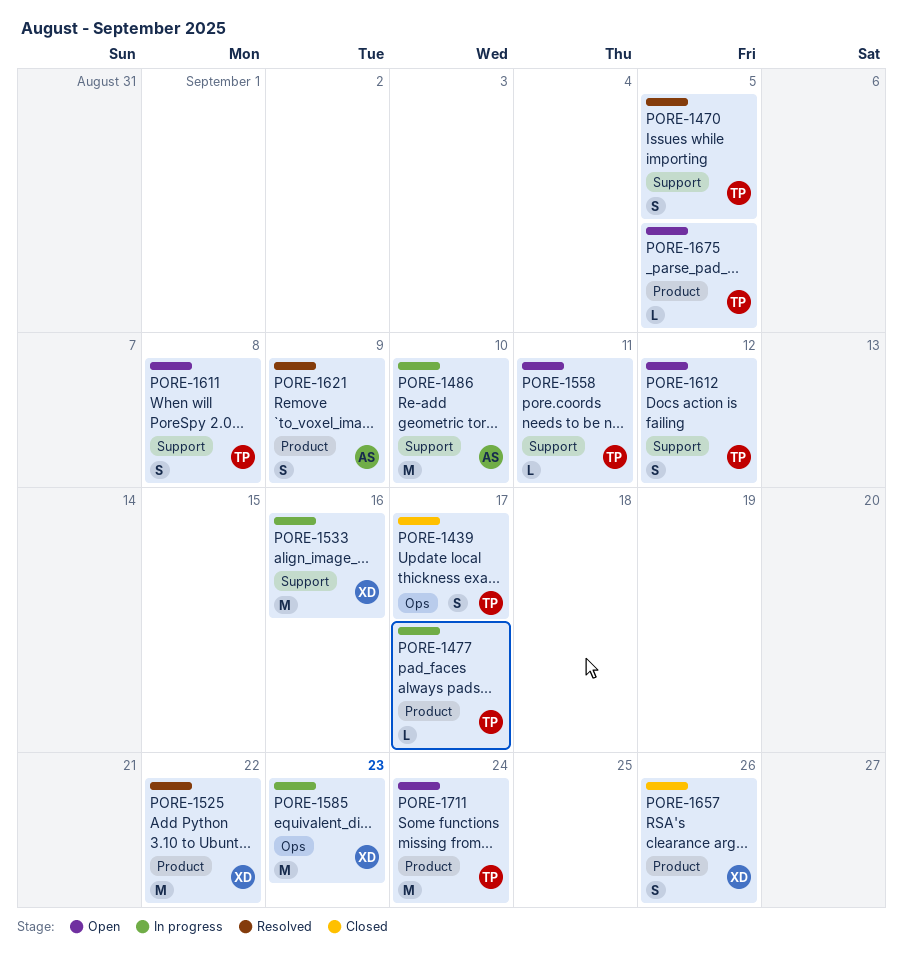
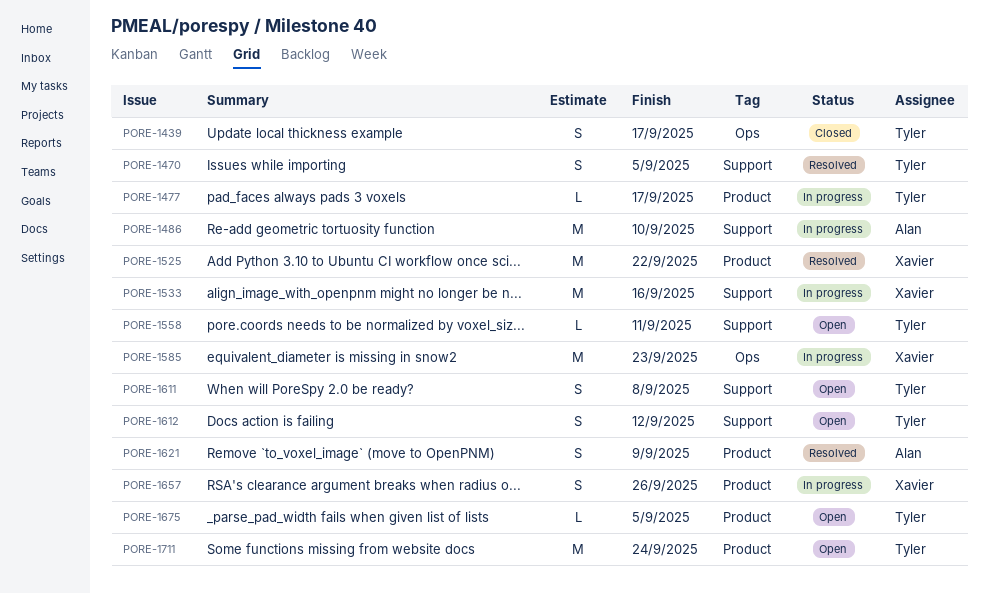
PORE-1657, status: Closed -> In progress

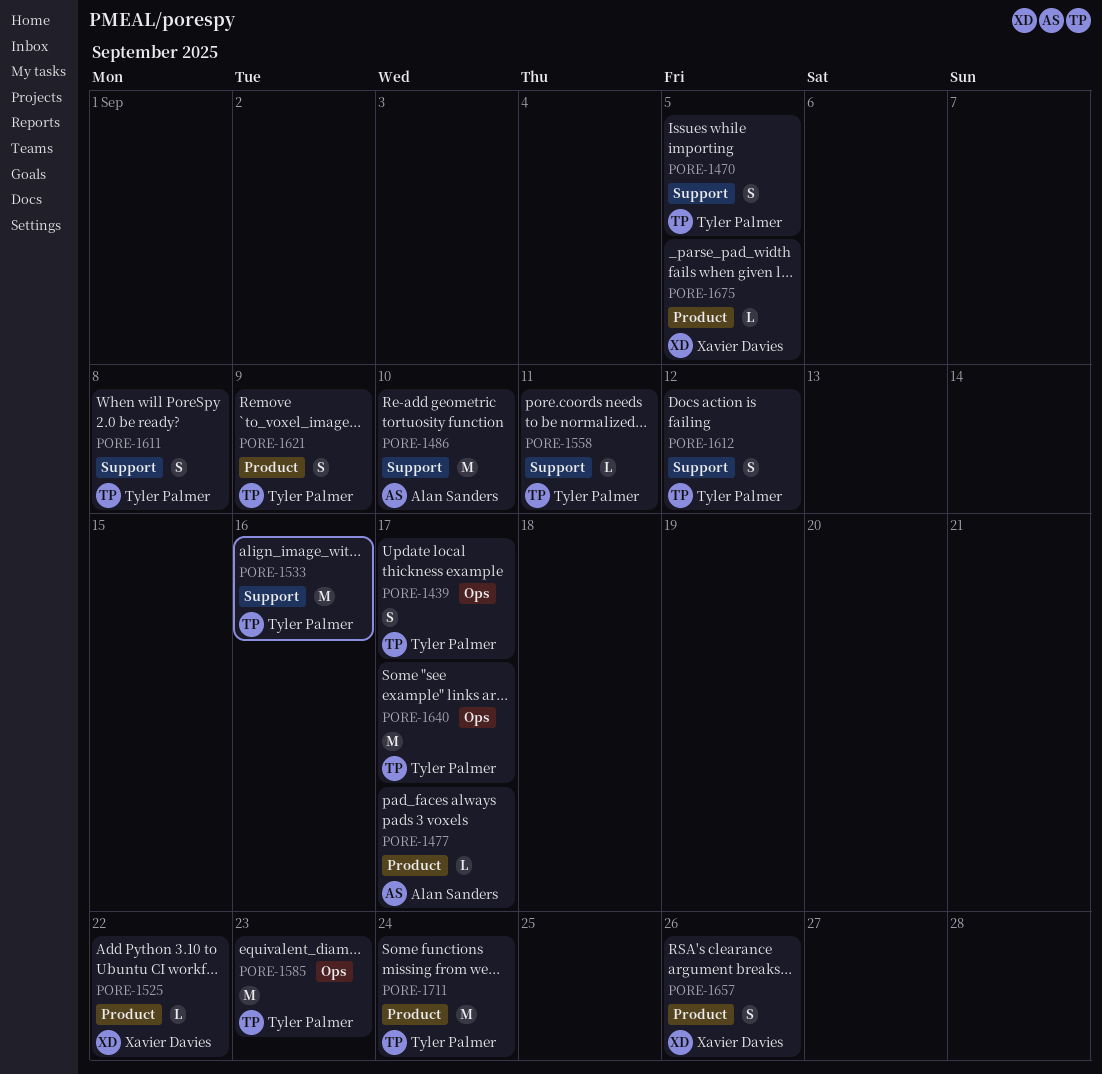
PORE-1477, owner: Tyler Palmer -> Alan Sanders
PORE-1525, estimate: M -> L
PORE-1533, owner: Xavier Davies -> Tyler Palmer
PORE-1585, owner: Xavier Davies -> Tyler Palmer
PORE-1621, owner: Alan Sanders -> Tyler Palmer
PORE-1640: none -> present
PORE-1675, owner: Tyler Palmer -> Xavier Davies

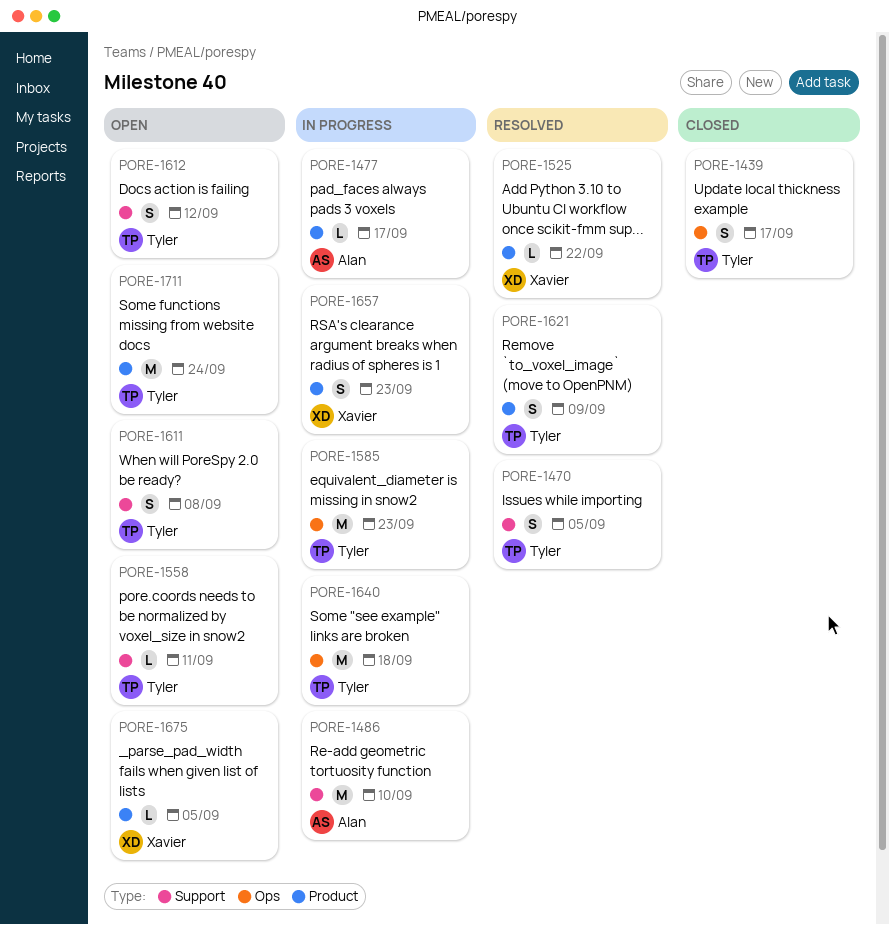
PORE-1533: present -> none
PORE-1640, due: Sep 17 -> Sep 18
PORE-1657, due: Sep 26 -> Sep 23

